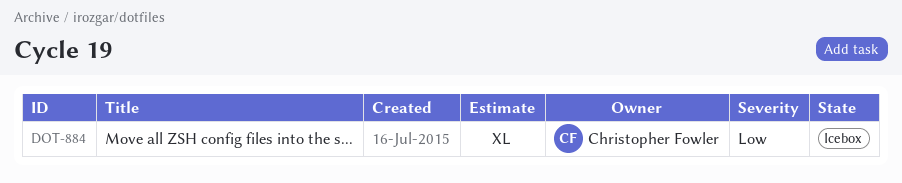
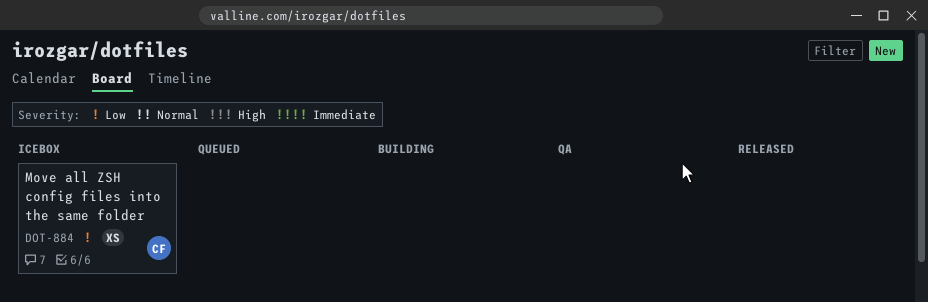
DOT-884, estimate: XL -> XS

